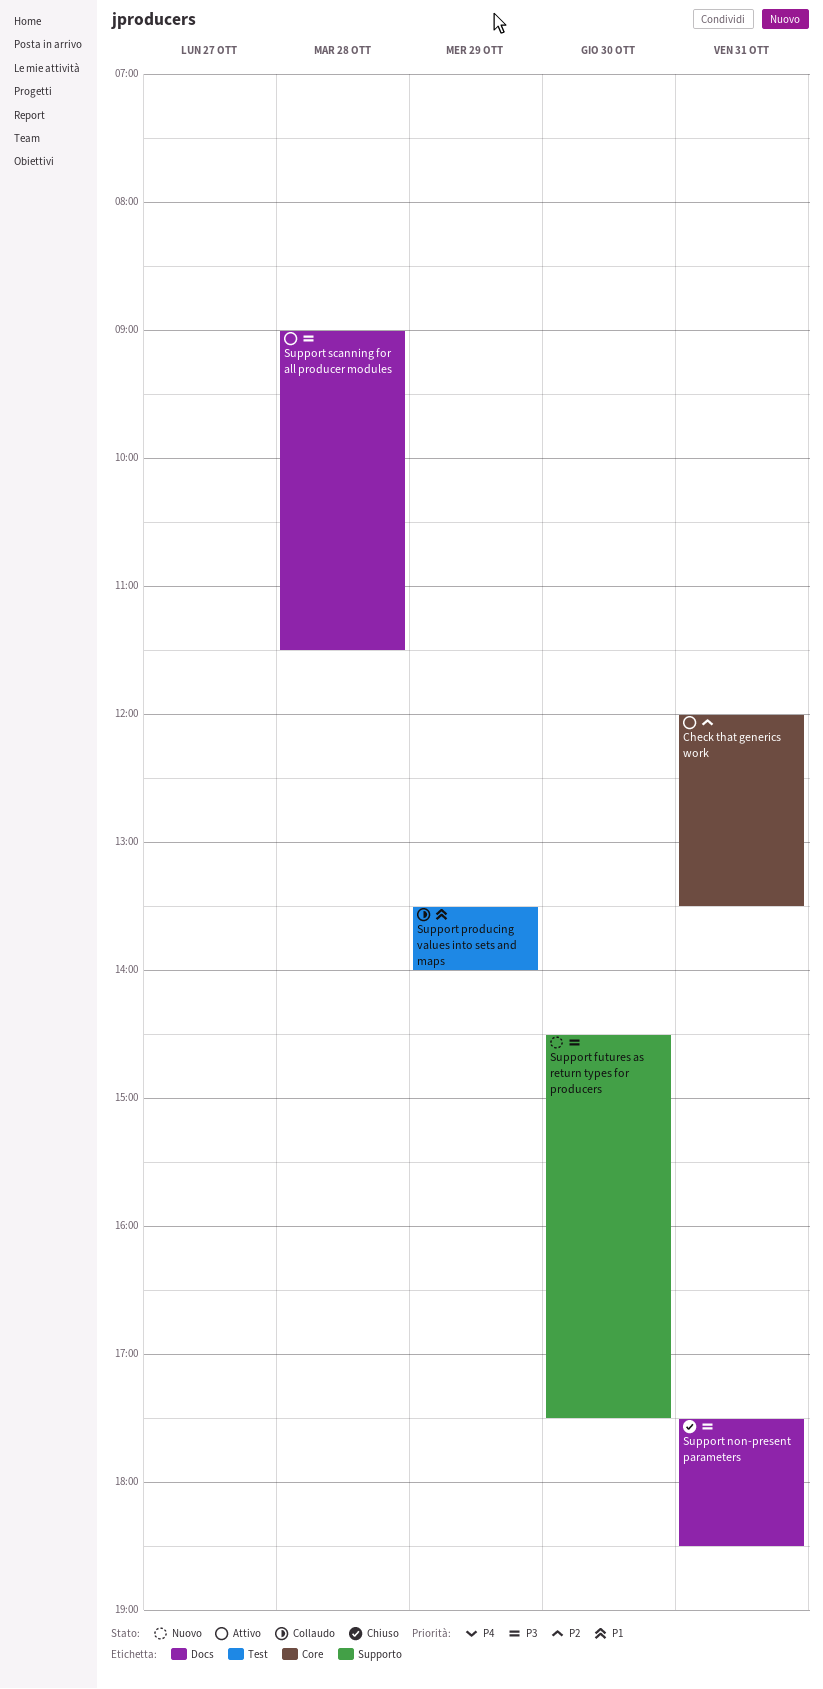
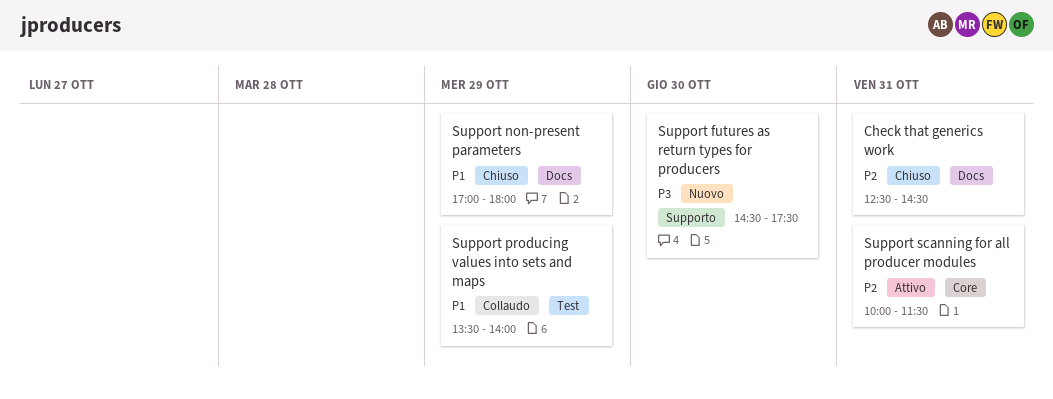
Check that generics work, status: Attivo -> Chiuso
Check that generics work, label: Core -> Docs
Check that generics work, begins: 12:00 -> 12:30
Check that generics work, ends: 13:30 -> 14:30
Support non-present parameters, priority: P3 -> P1
Support non-present parameters, day: Oct 31 -> Oct 29
Support non-present parameters, begins: 17:30 -> 17:00
Support non-present parameters, ends: 18:30 -> 18:00
Support scanning for all producer modules, priority: P3 -> P2
Support scanning for all producer modules, label: Docs -> Core
Support scanning for all producer modules, day: Oct 28 -> Oct 31
Support scanning for all producer modules, begins: 09:00 -> 10:00

